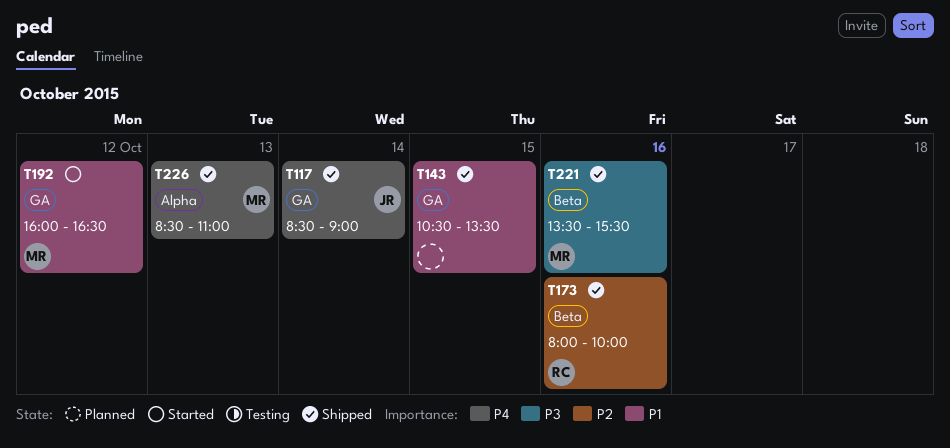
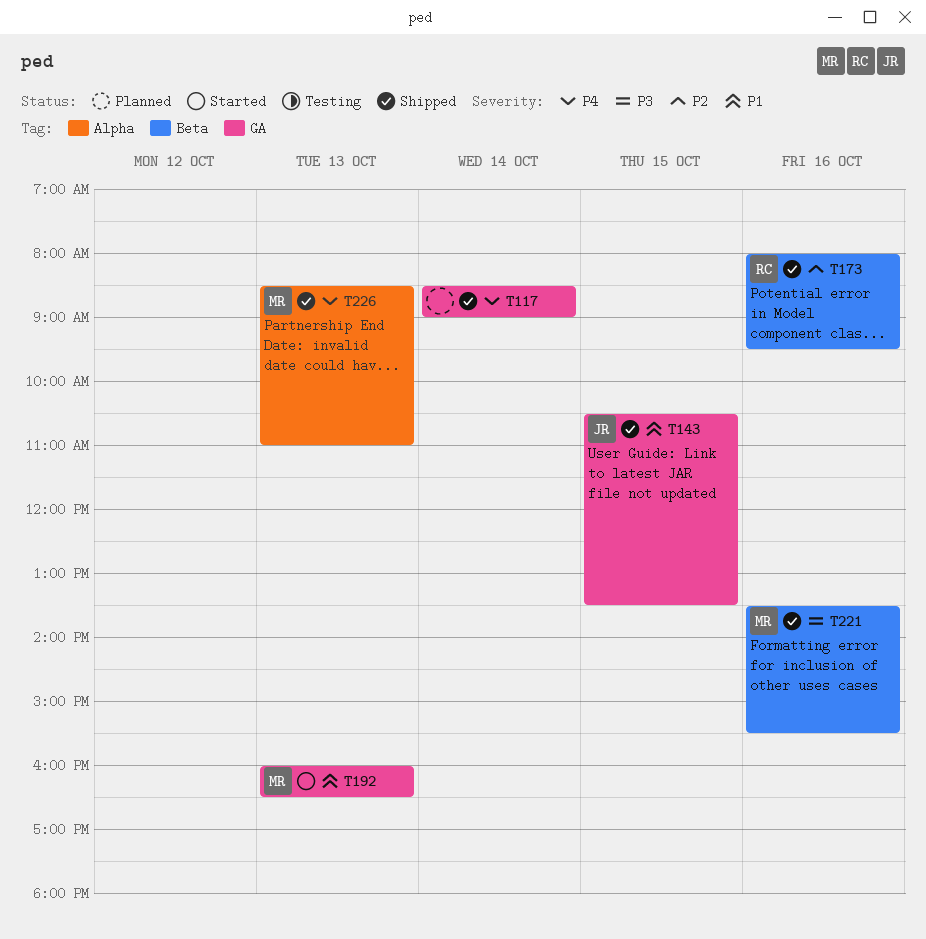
T117, owner: JR -> none
T143, owner: none -> JR
T173, ends: 10:00 -> 09:30
T192, day: Oct 12 -> Oct 13

